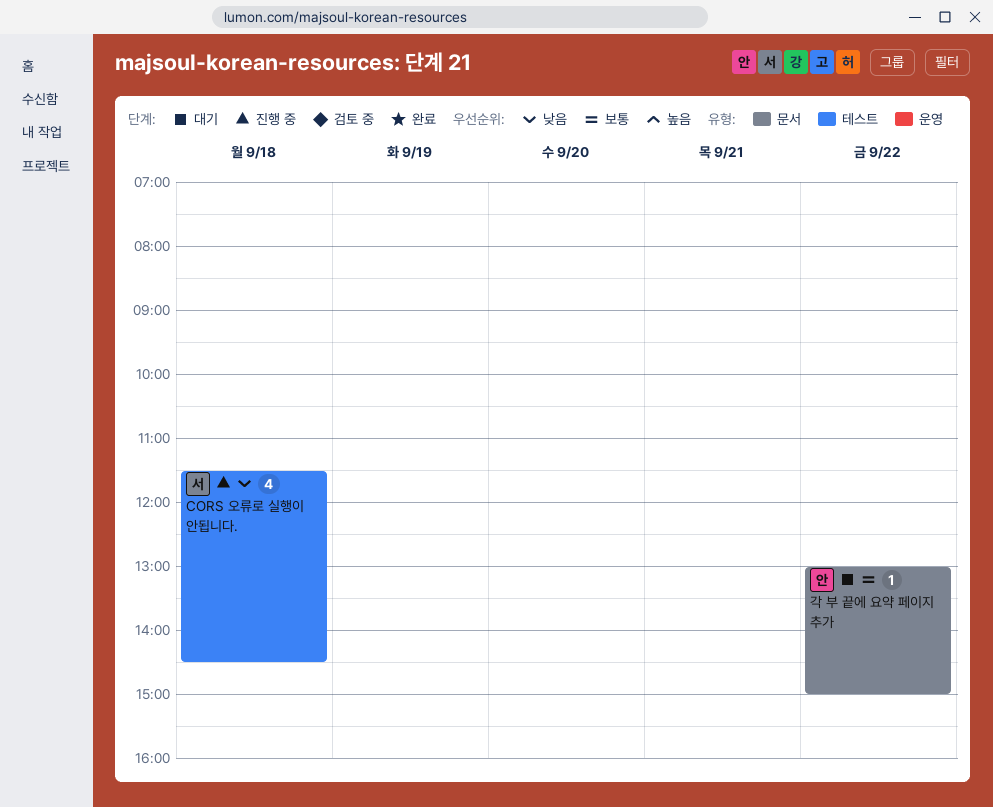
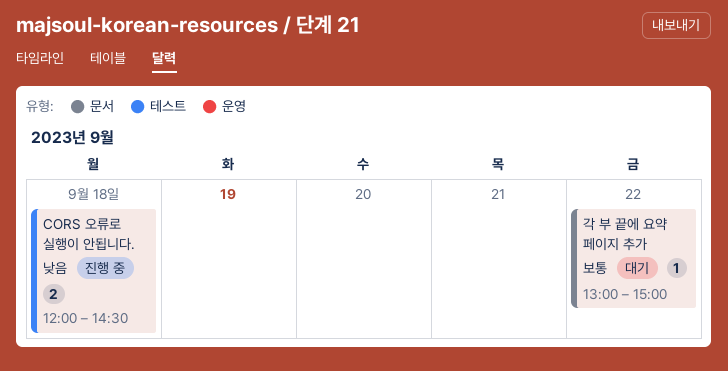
CORS 오류로 실행이 안됩니다., estimate: 4 -> 2
CORS 오류로 실행이 안됩니다., begins: 11:30 -> 12:00

